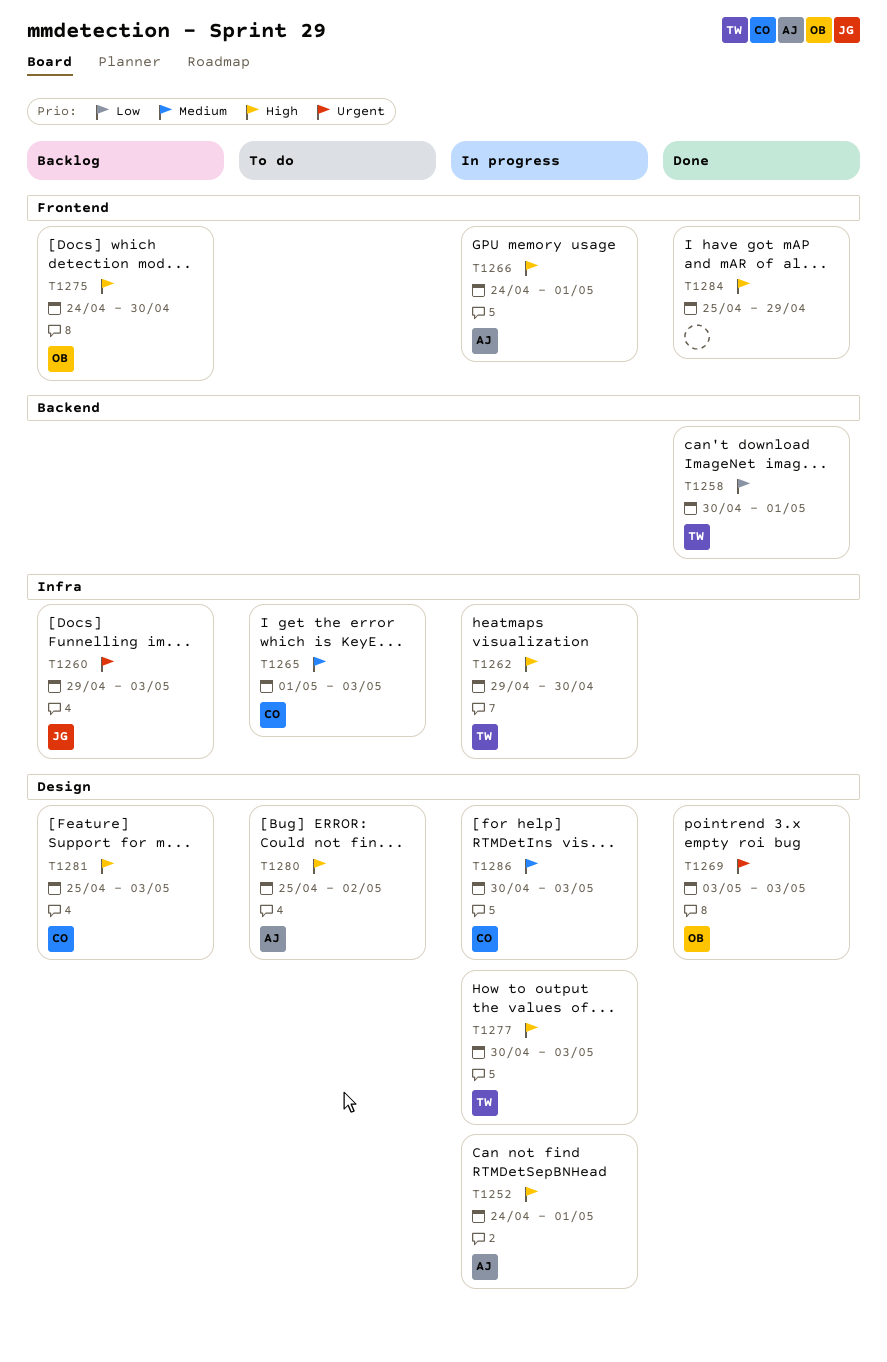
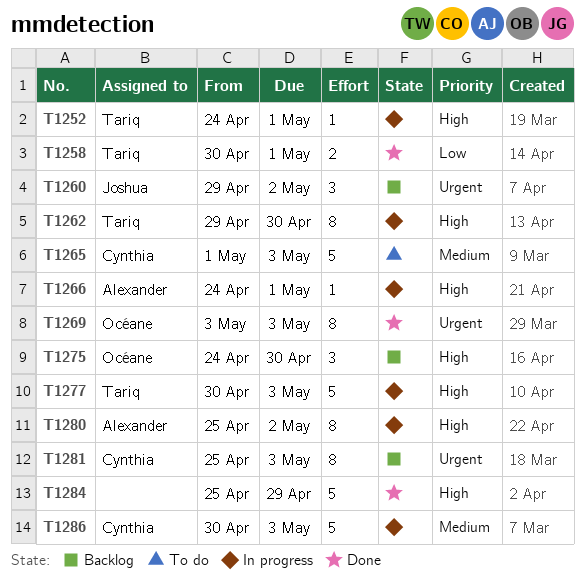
T1252, owner: Alexander -> Tariq
T1260, due: May 3 -> May 2
T1280, status: To do -> In progress
T1281, priority: High -> Urgent

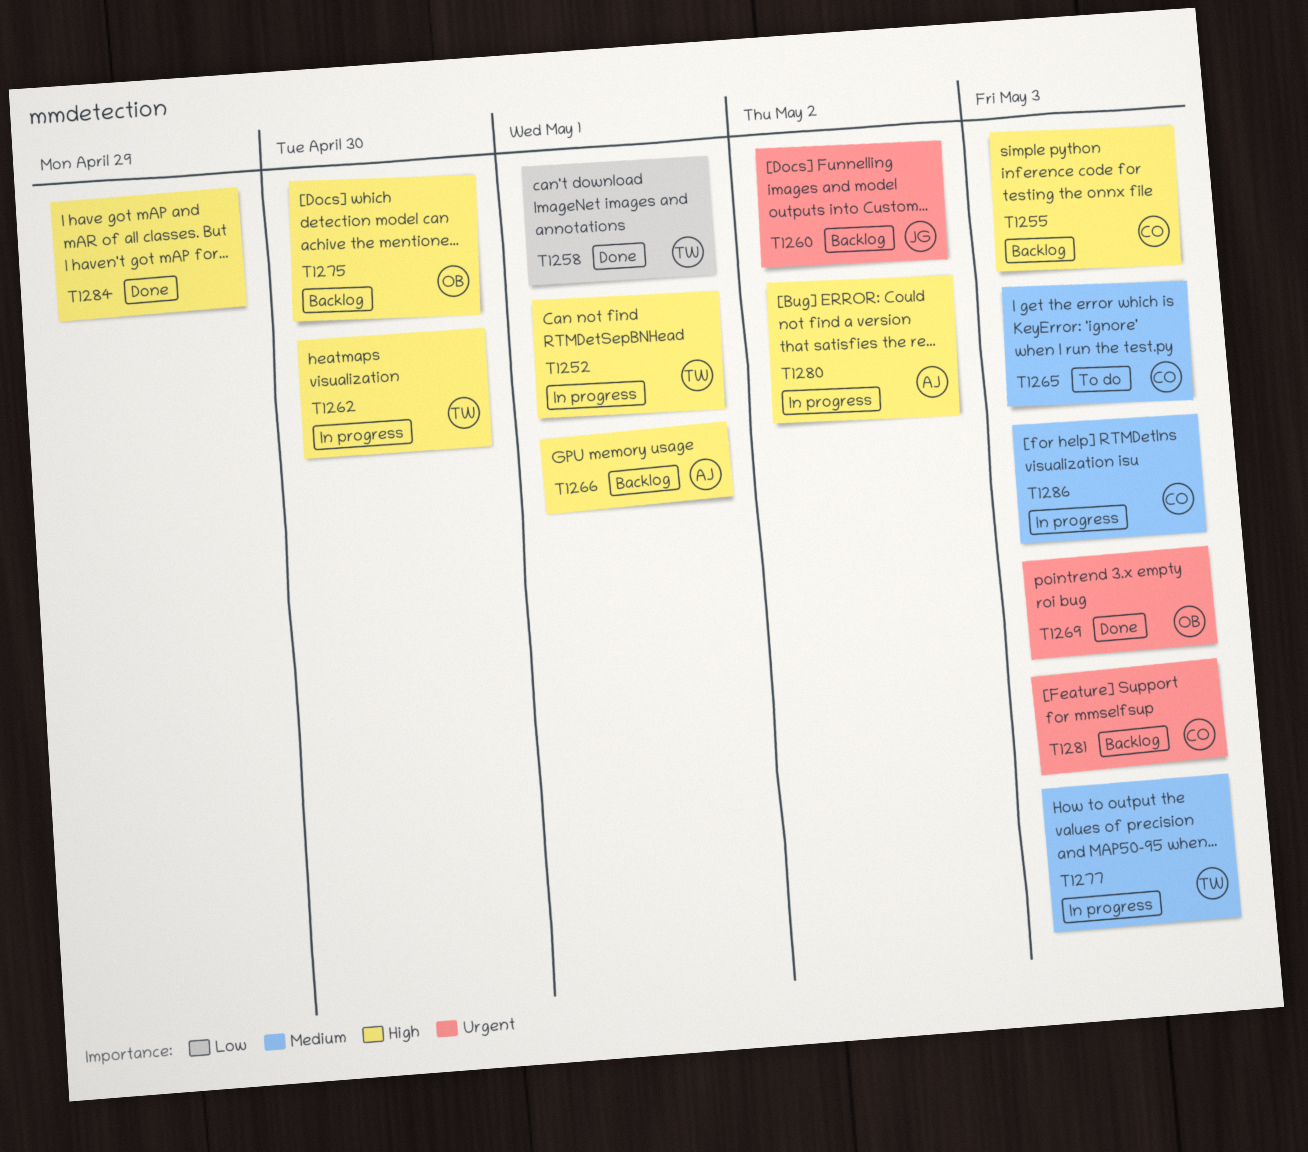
T1255: none -> present
T1266, status: In progress -> Backlog
T1277, priority: High -> Medium

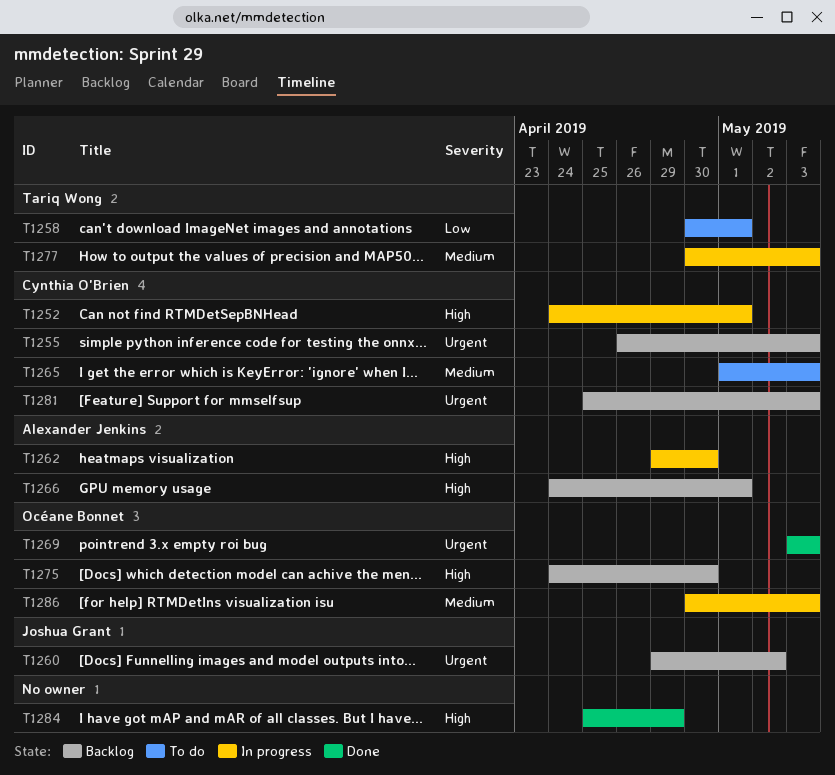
T1252, owner: Tariq Wong -> Cynthia O'Brien
T1255, priority: High -> Urgent
T1258, status: Done -> To do
T1262, owner: Tariq Wong -> Alexander Jenkins
T1280: present -> none
T1286, owner: Cynthia O'Brien -> Océane Bonnet

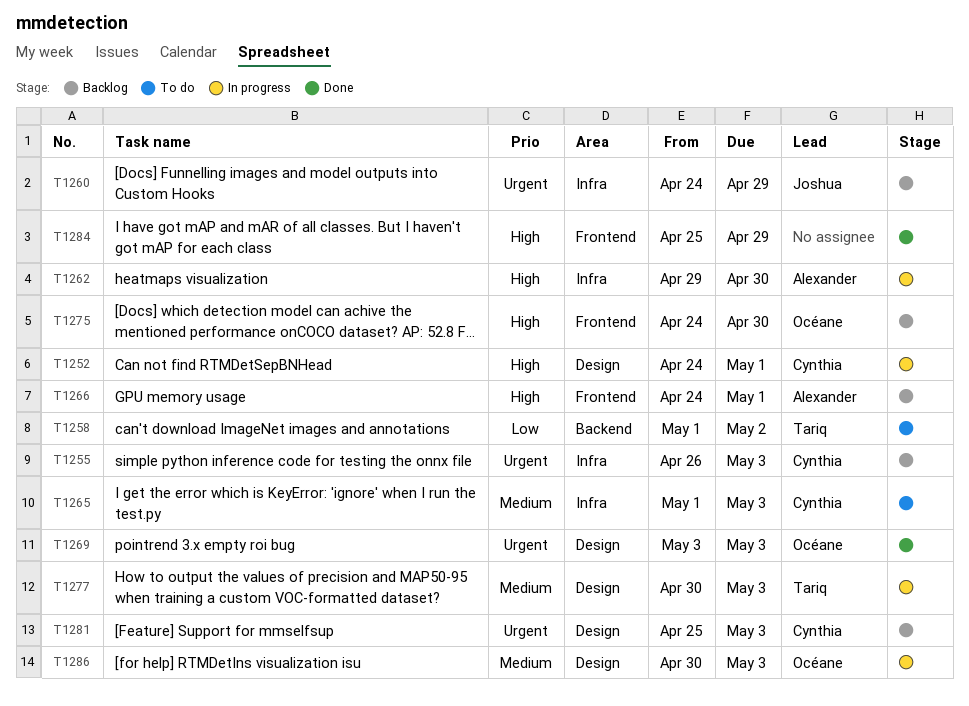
T1258, start: Apr 30 -> May 1
T1258, due: May 1 -> May 2
T1260, start: Apr 29 -> Apr 24
T1260, due: May 2 -> Apr 29

